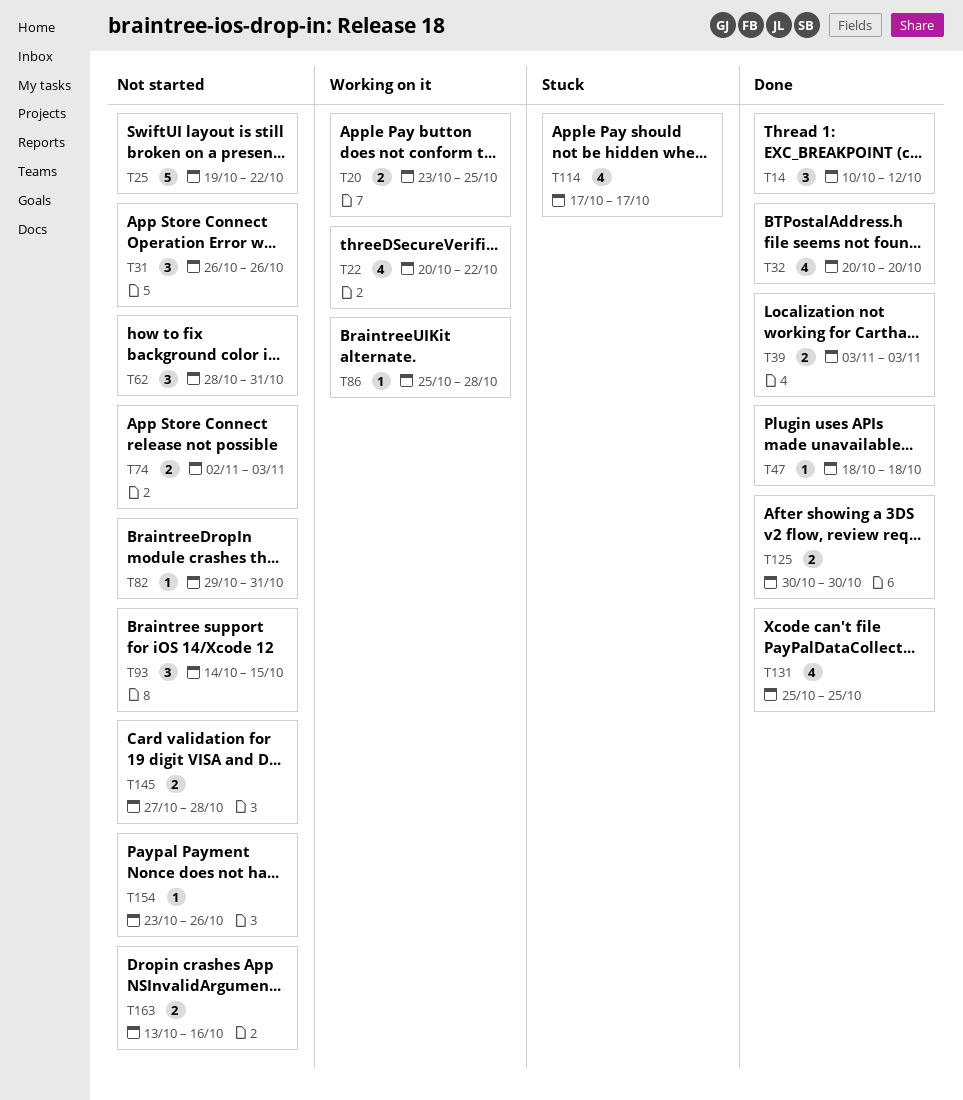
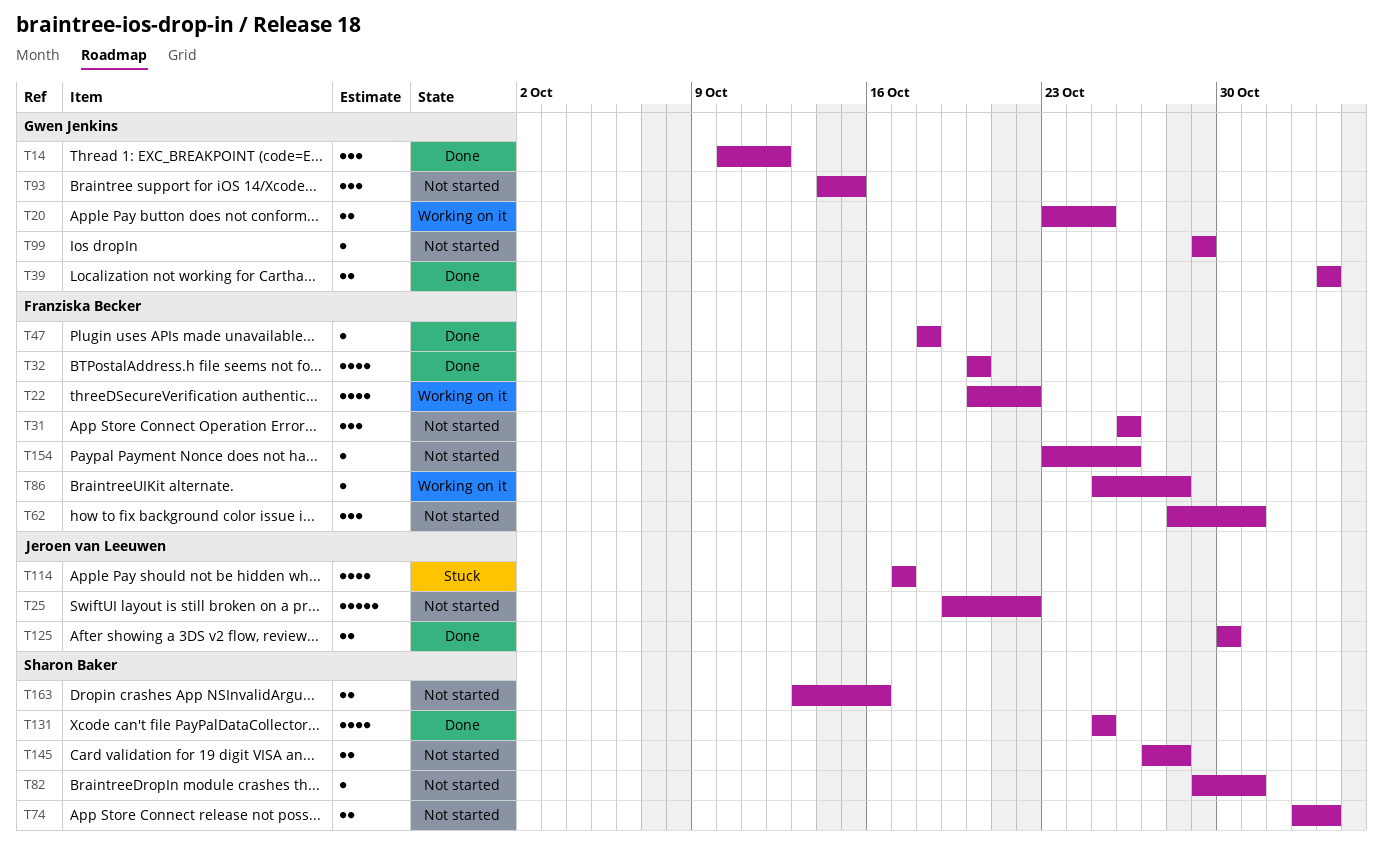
T99: none -> present

